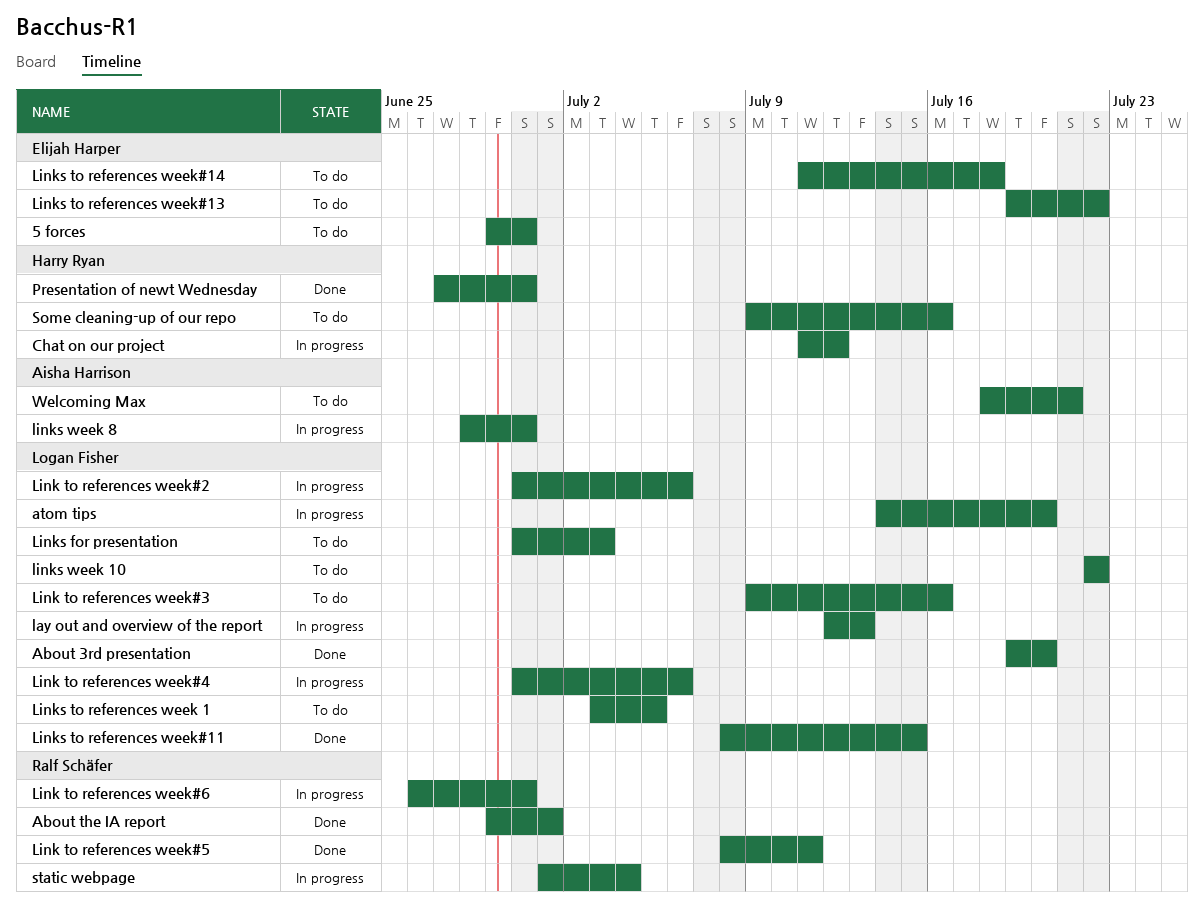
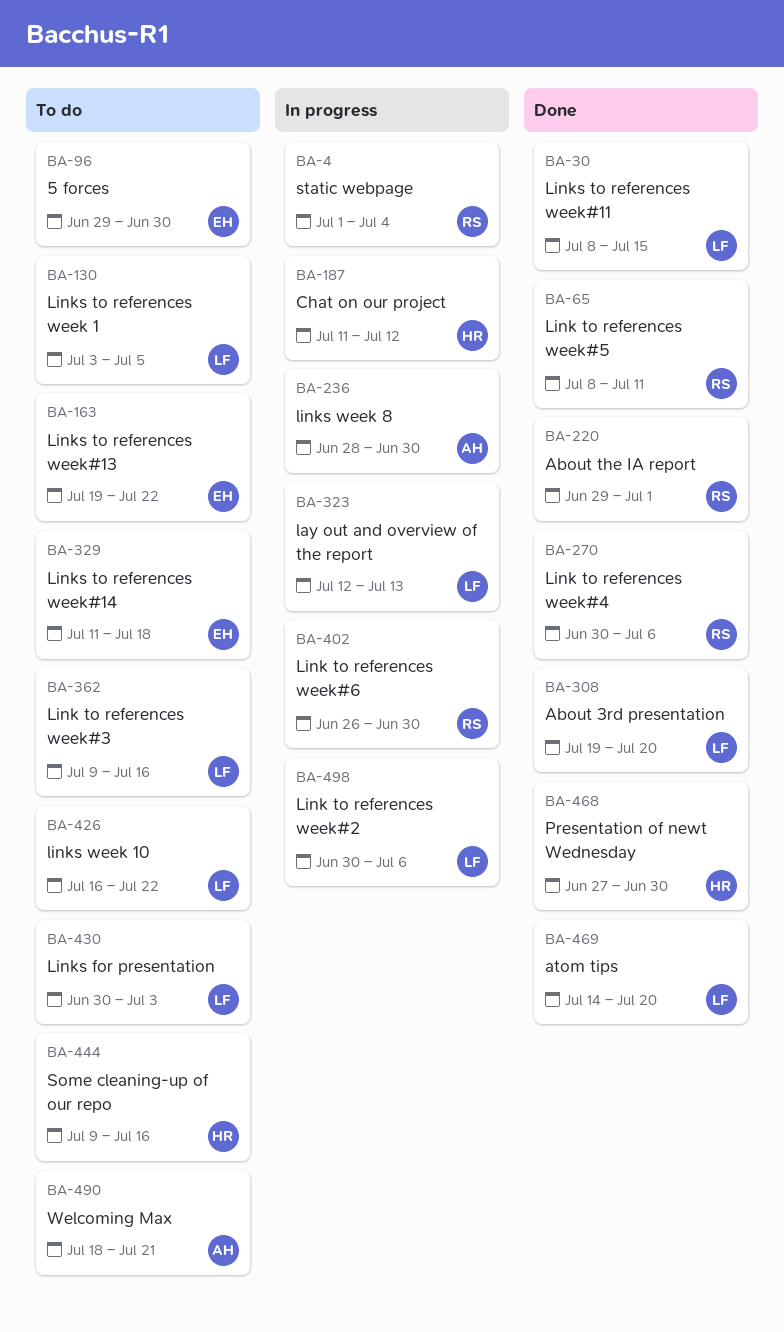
atom tips, status: In progress -> Done
Link to references week#4, status: In progress -> Done
Link to references week#4, owner: Logan Fisher -> Ralf Schäfer
links week 10, start: Jul 22 -> Jul 16

